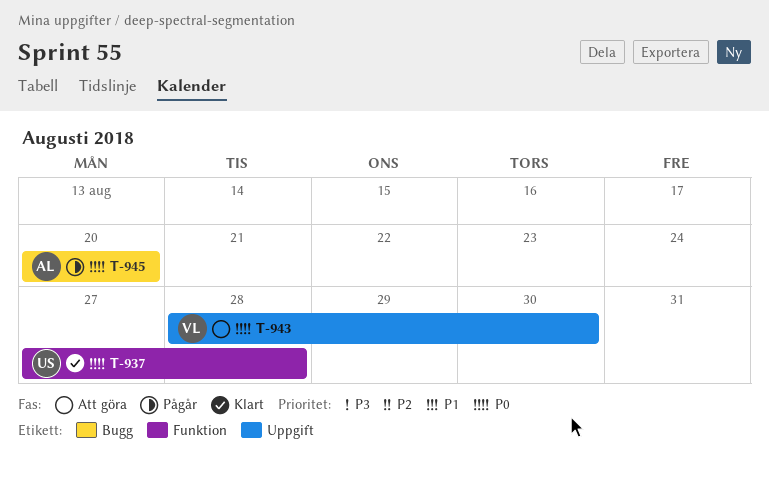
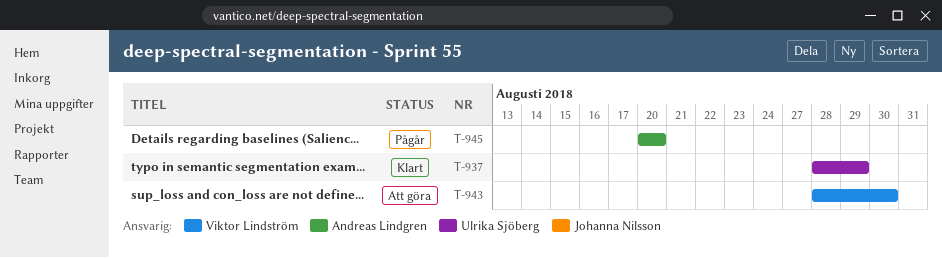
T-937, start: Aug 27 -> Aug 28
T-937, due: Aug 28 -> Aug 29

